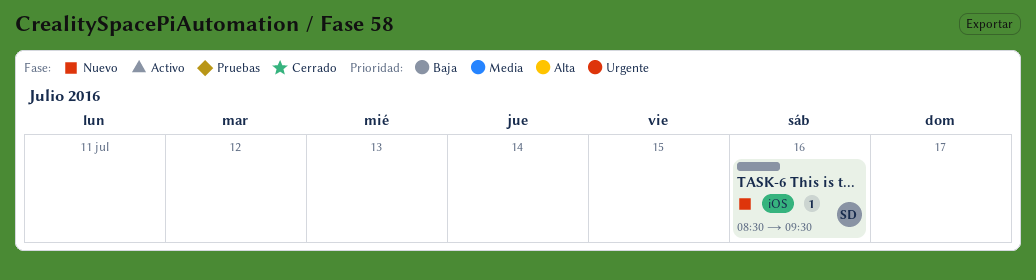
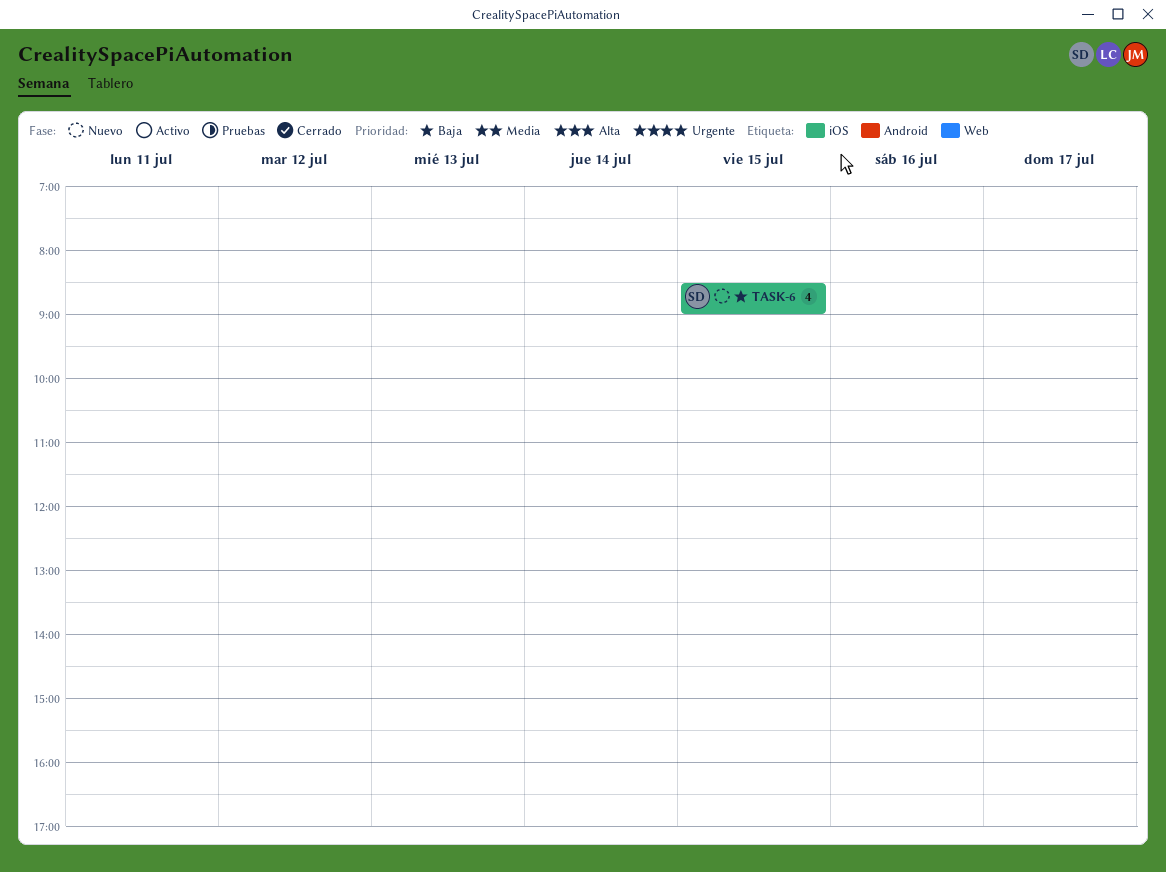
TASK-6, estimate: 1 -> 4
TASK-6, day: Jul 16 -> Jul 15
TASK-6, ends: 09:30 -> 09:00

